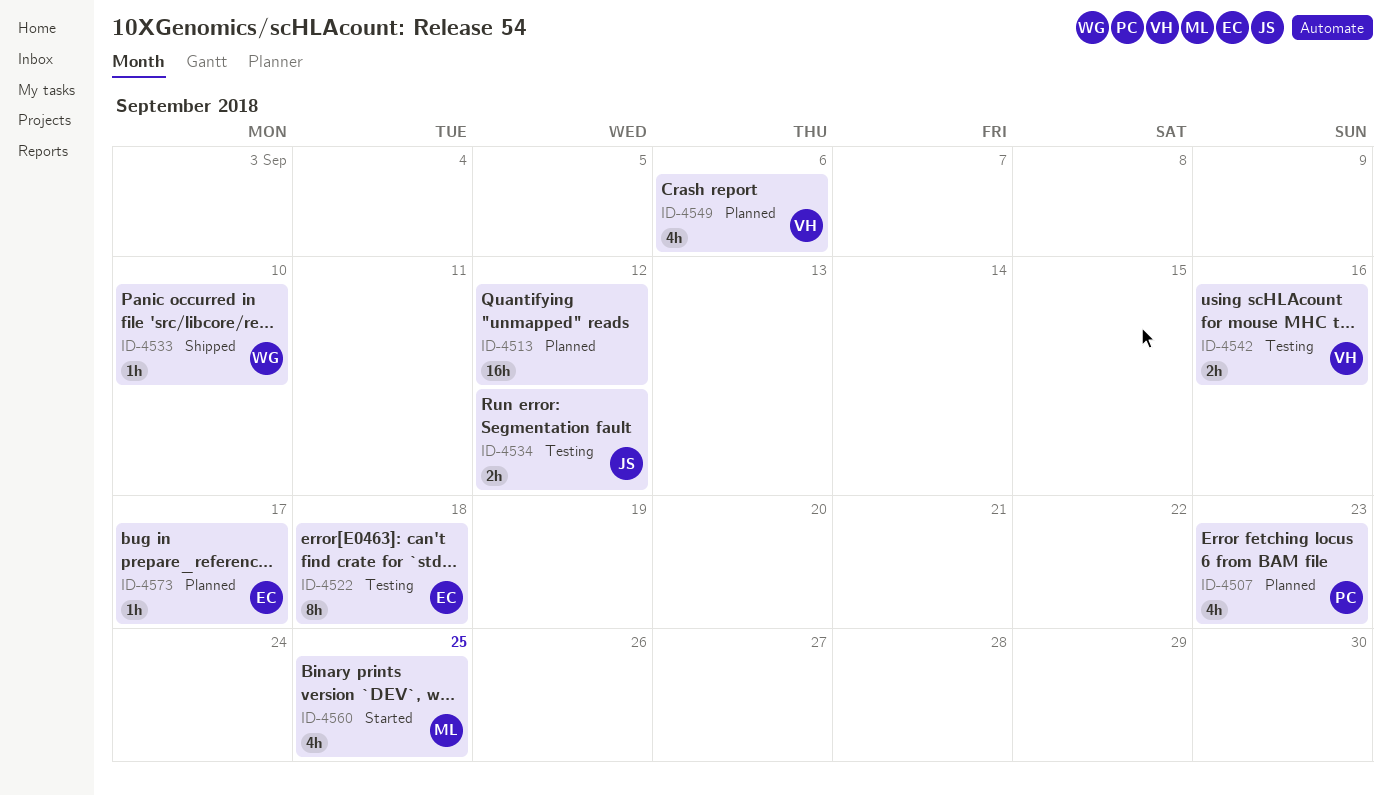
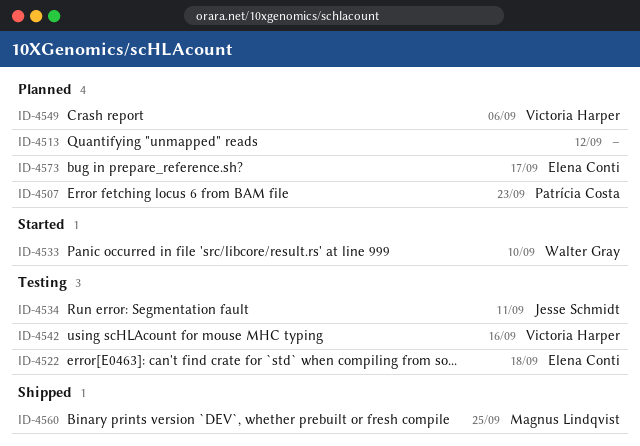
ID-4533, status: Shipped -> Started
ID-4534, due: Sep 12 -> Sep 11
ID-4560, status: Started -> Shipped

